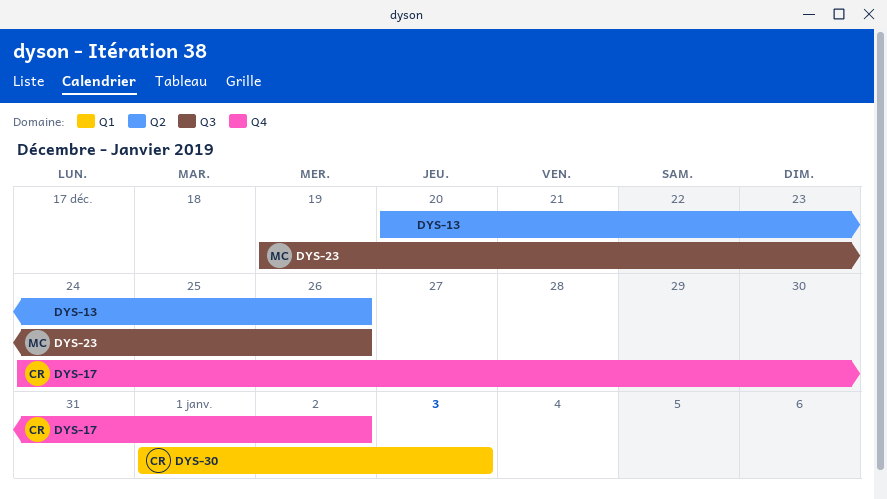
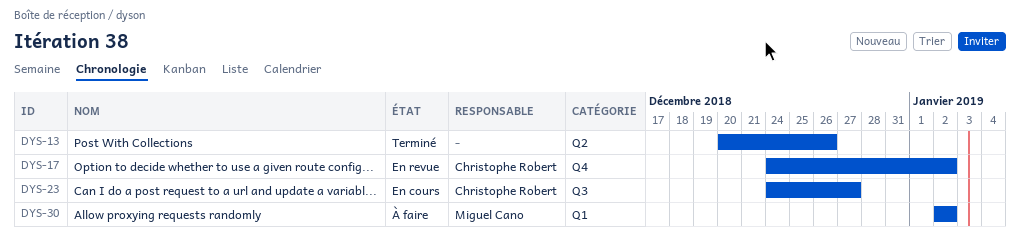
DYS-23, owner: Miguel Cano -> Christophe Robert
DYS-23, start: Dec 19 -> Dec 24
DYS-23, due: Dec 26 -> Dec 27
DYS-30, owner: Christophe Robert -> Miguel Cano
DYS-30, start: Jan 1 -> Jan 2
DYS-30, due: Jan 3 -> Jan 2

